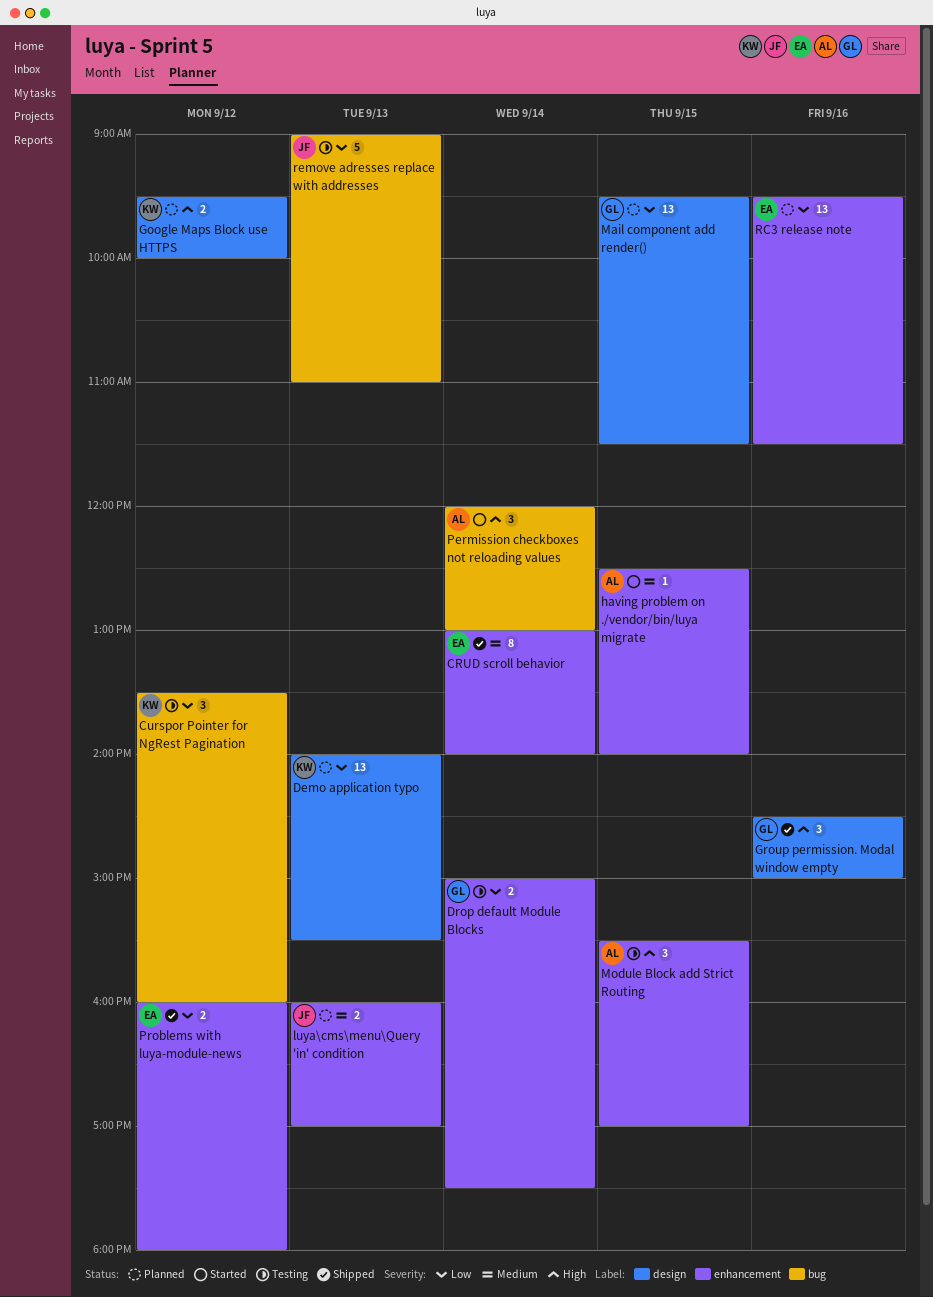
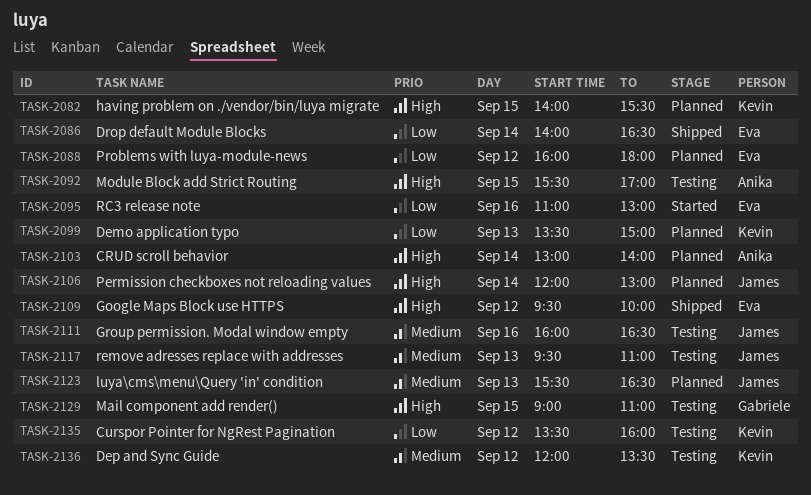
CRUD scroll behavior, status: Shipped -> Planned
CRUD scroll behavior, owner: Eva -> Anika
CRUD scroll behavior, priority: Medium -> High
Demo application typo, begins: 14:00 -> 13:30
Demo application typo, ends: 15:30 -> 15:00
Dep and Sync Guide: none -> present
Drop default Module Blocks, status: Testing -> Shipped
Drop default Module Blocks, owner: Gabriele -> Eva
Drop default Module Blocks, begins: 15:00 -> 14:00
Drop default Module Blocks, ends: 17:30 -> 16:30
Google Maps Block use HTTPS, status: Planned -> Shipped
Google Maps Block use HTTPS, owner: Kevin -> Eva
Group permission. Modal window empty, status: Shipped -> Testing
Group permission. Modal window empty, owner: Gabriele -> James
Group permission. Modal window empty, priority: High -> Medium
Group permission. Modal window empty, begins: 14:30 -> 16:00
Group permission. Modal window empty, ends: 15:00 -> 16:30
having problem on ./vendor/bin/luya migrate, status: Started -> Planned
having problem on ./vendor/bin/luya migrate, owner: Anika -> Kevin
having problem on ./vendor/bin/luya migrate, priority: Medium -> High
having problem on ./vendor/bin/luya migrate, begins: 12:30 -> 14:00
having problem on ./vendor/bin/luya migrate, ends: 14:00 -> 15:30
luya\cms\menu\Query 'in' condition, begins: 16:00 -> 15:30
luya\cms\menu\Query 'in' condition, ends: 17:00 -> 16:30
Mail component add render(), status: Planned -> Testing
Mail component add render(), priority: Low -> High
Mail component add render(), begins: 09:30 -> 09:00
Mail component add render(), ends: 11:30 -> 11:00
Permission checkboxes not reloading values, status: Started -> Planned
Permission checkboxes not reloading values, owner: Anika -> James
Problems with luya-module-news, status: Shipped -> Planned
RC3 release note, status: Planned -> Started
RC3 release note, begins: 09:30 -> 11:00
RC3 release note, ends: 11:30 -> 13:00
remove adresses replace with addresses, priority: Low -> Medium
remove adresses replace with addresses, begins: 09:00 -> 09:30

